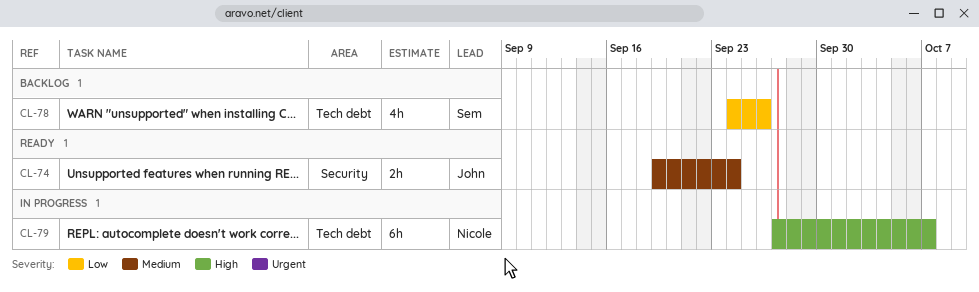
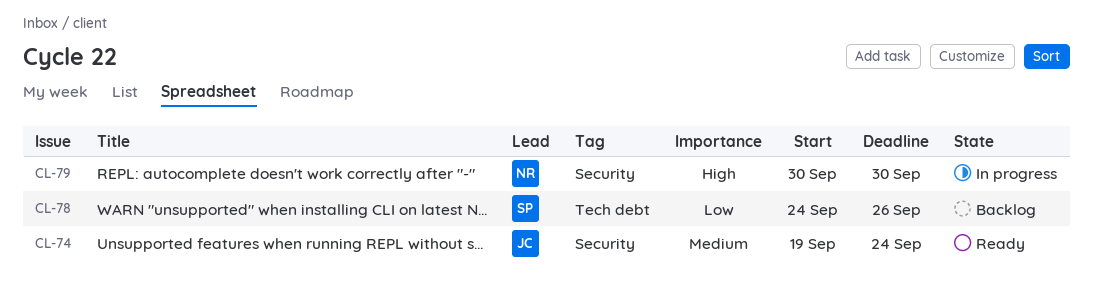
CL-79, label: Tech debt -> Security
CL-79, start: Sep 27 -> Sep 30
CL-79, due: Oct 7 -> Sep 30

